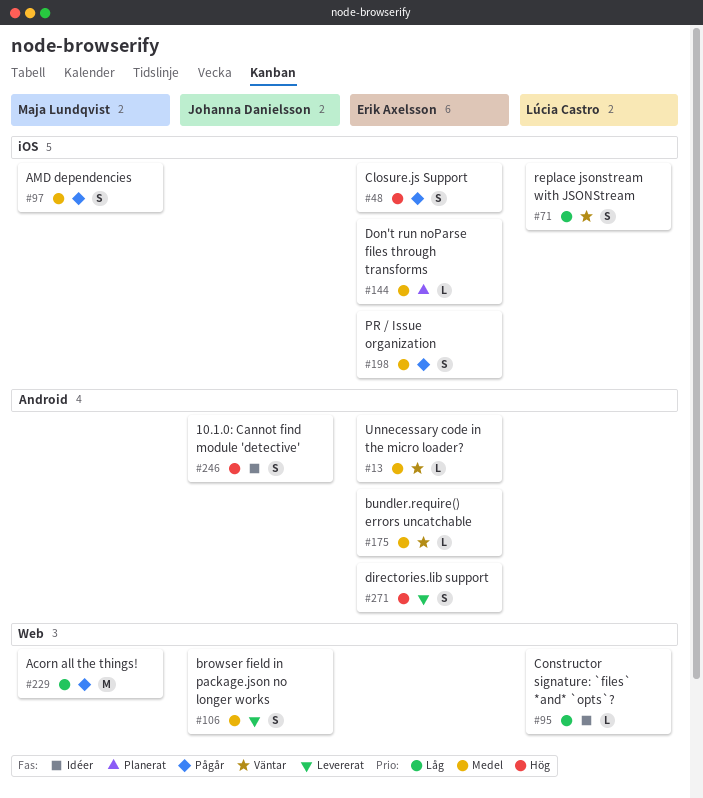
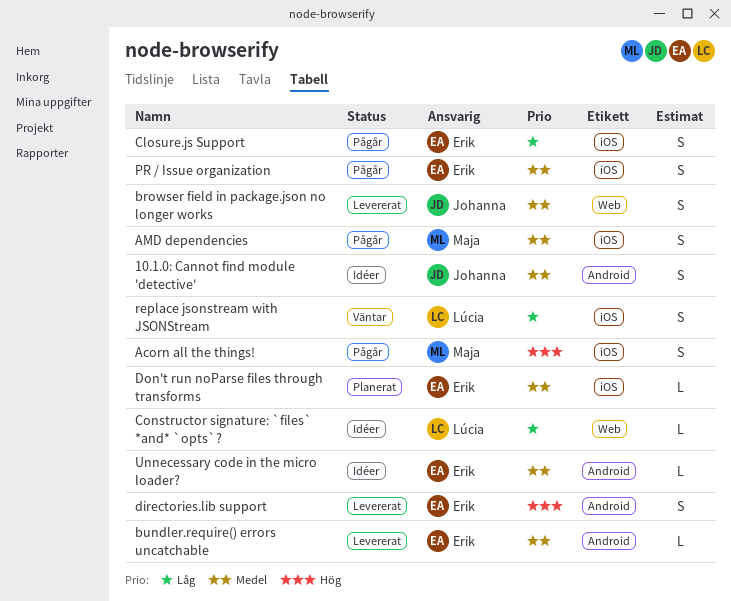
10.1.0: Cannot find module 'detective', priority: Hög -> Medel
Acorn all the things!, priority: Låg -> Hög
Acorn all the things!, label: Web -> iOS
Acorn all the things!, estimate: M -> S
bundler.require() errors uncatchable, status: Väntar -> Levererat
Closure.js Support, priority: Hög -> Låg
Unnecessary code in the micro loader?, status: Väntar -> Idéer

